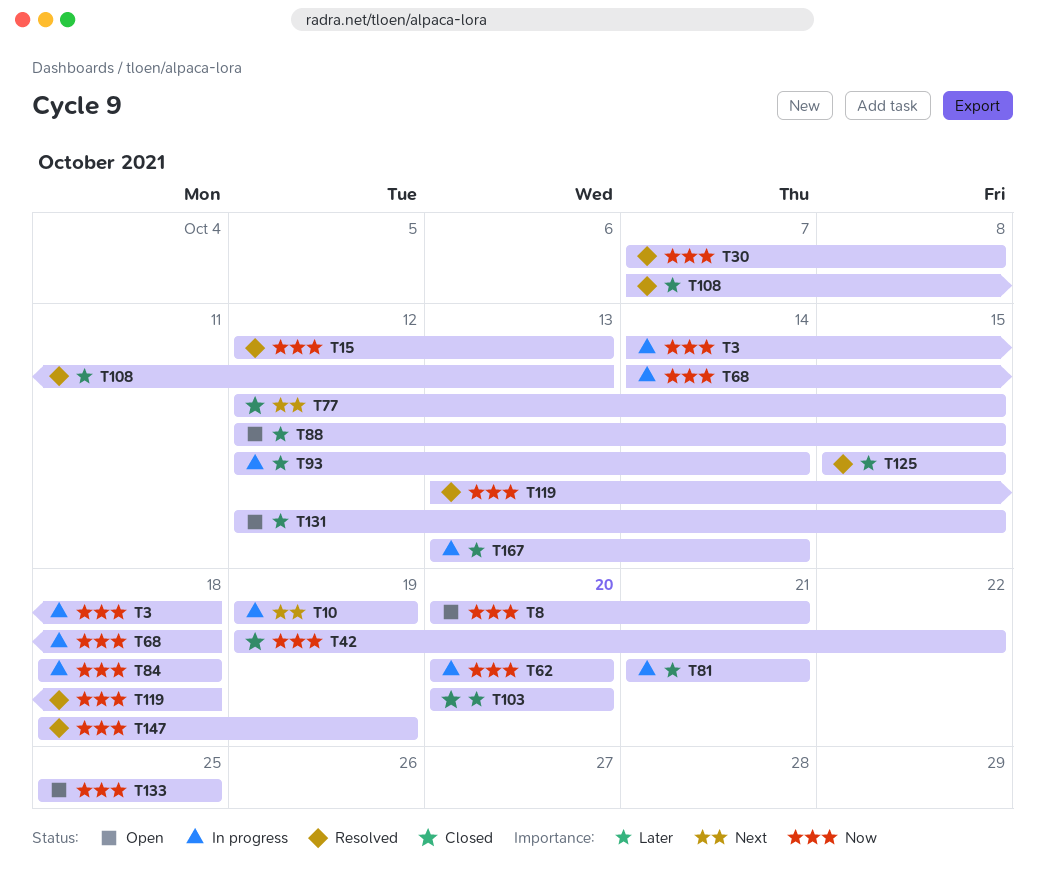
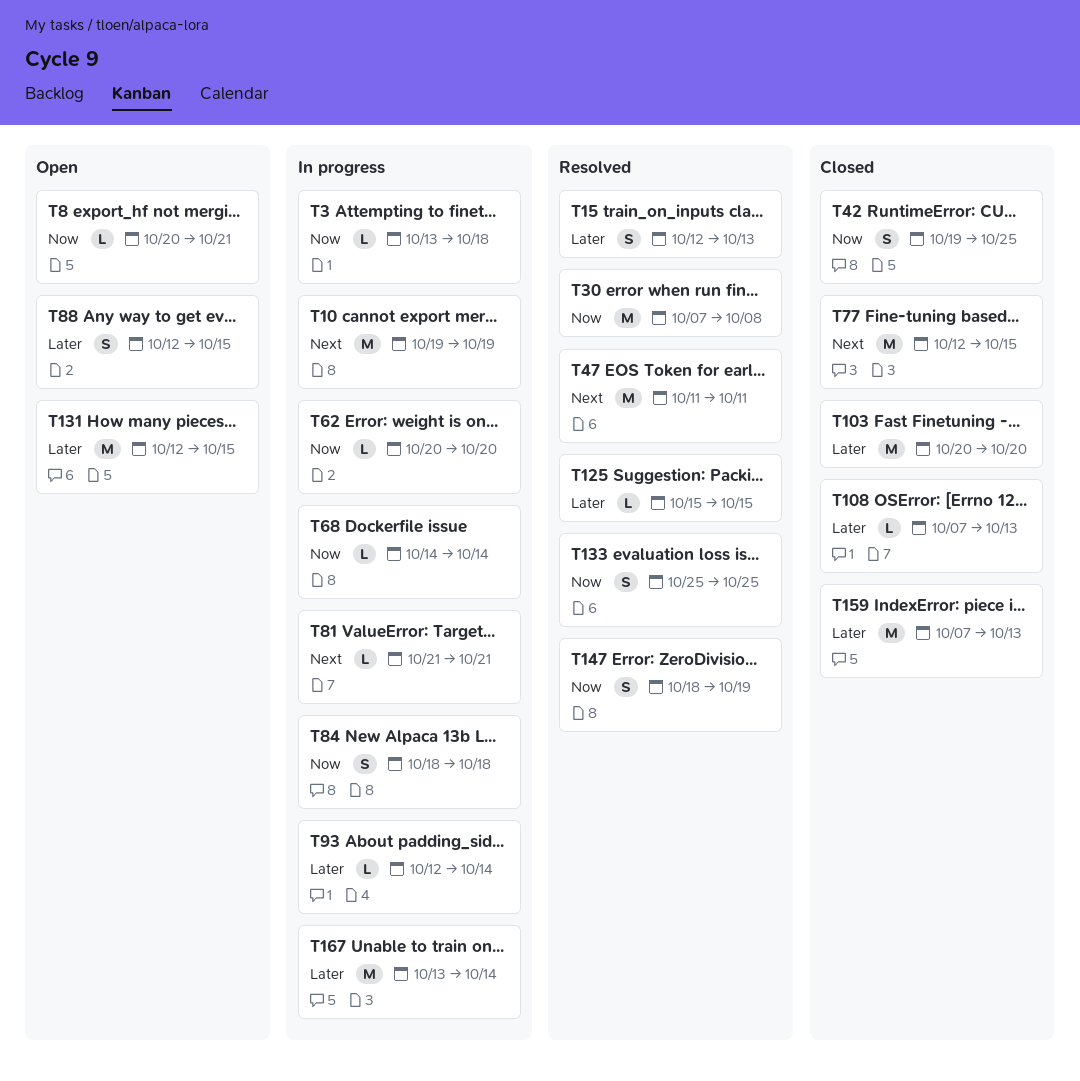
T3, start: Oct 14 -> Oct 13
T15, priority: Now -> Later
T42, due: Oct 22 -> Oct 25
T47: none -> present
T68, due: Oct 18 -> Oct 14
T81, priority: Later -> Next
T108, status: Resolved -> Closed
T119: present -> none
T133, status: Open -> Resolved
T159: none -> present

